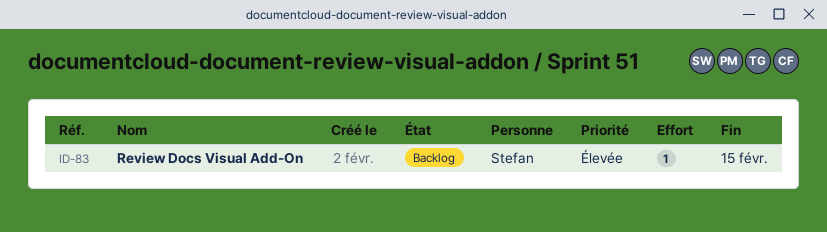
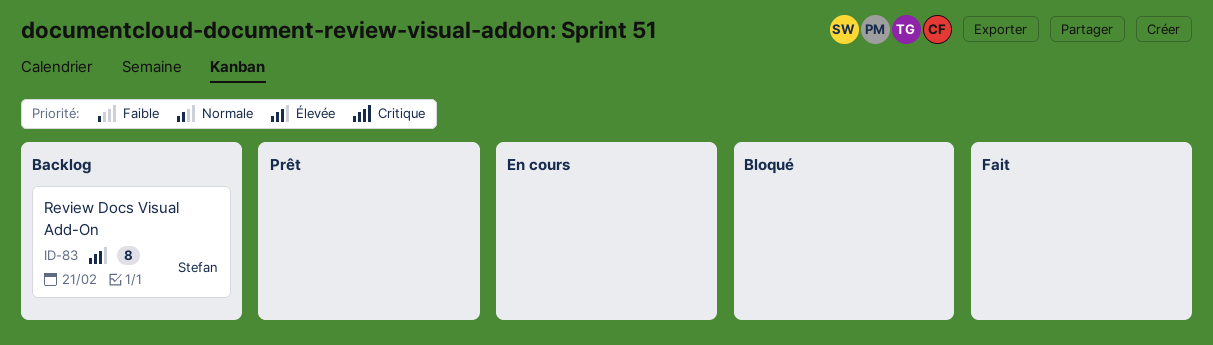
ID-83, estimate: 1 -> 8
ID-83, due: Feb 15 -> Feb 21

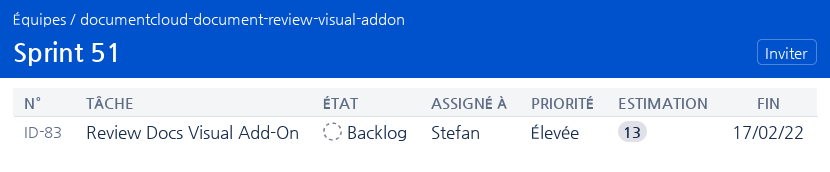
ID-83, estimate: 8 -> 13
ID-83, due: Feb 21 -> Feb 17

